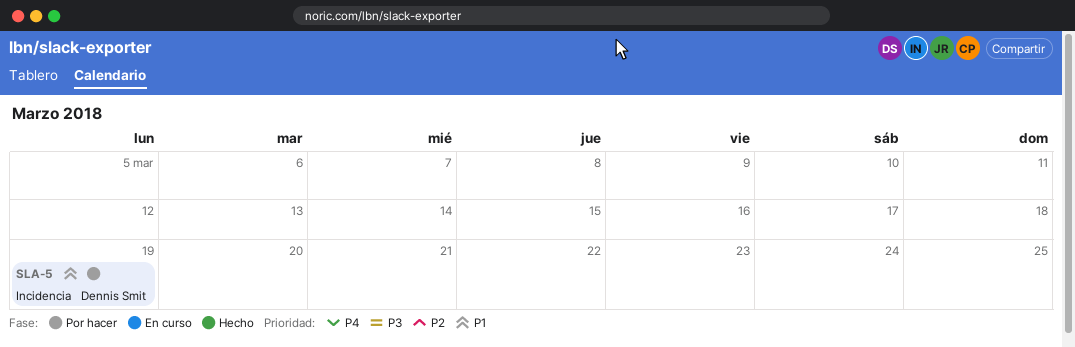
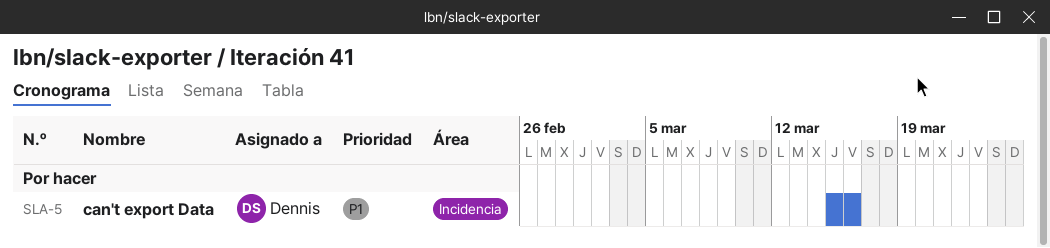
SLA-5, due: Mar 19 -> Mar 16

